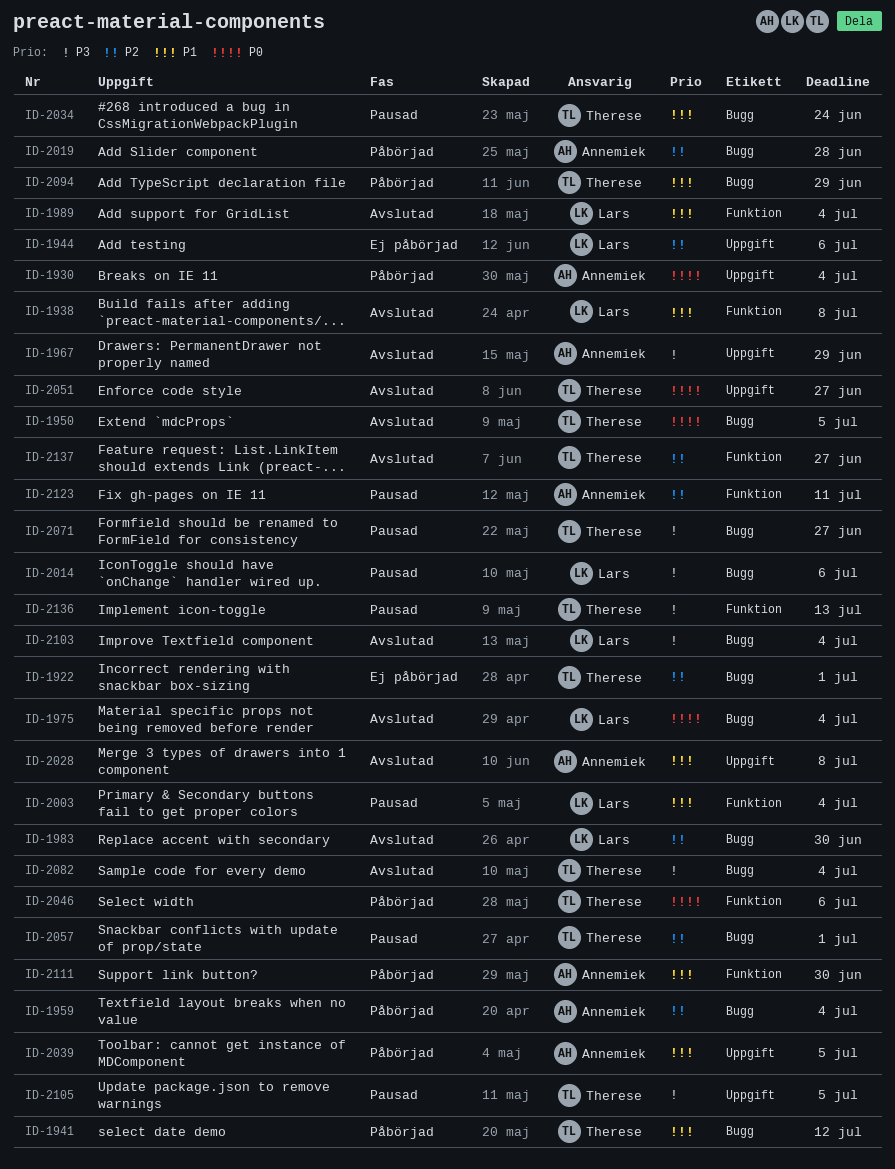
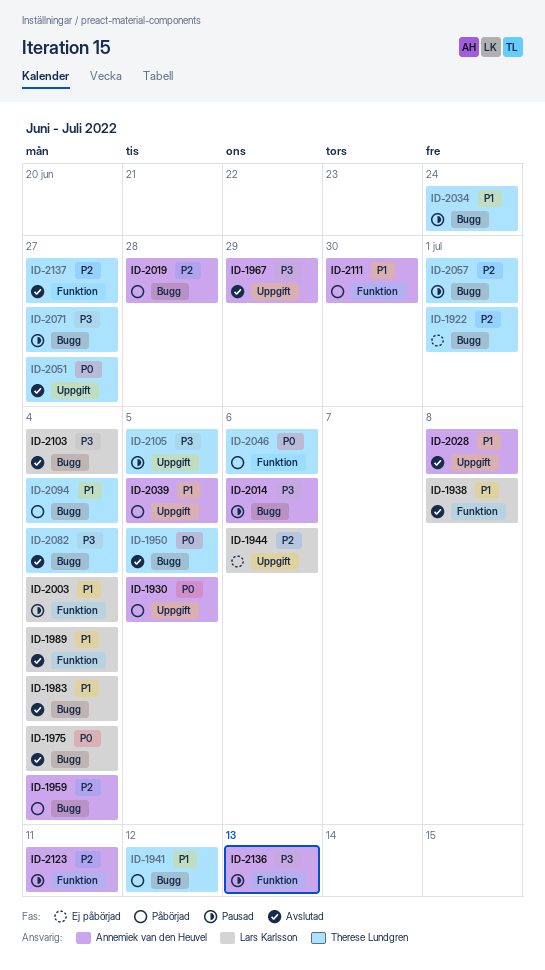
ID-1930, due: Jul 4 -> Jul 5
ID-1983, priority: P2 -> P1
ID-1983, due: Jun 30 -> Jul 4
ID-2014, owner: Lars Karlsson -> Annemiek van den Heuvel
ID-2094, due: Jun 29 -> Jul 4
ID-2136, owner: Therese Lundgren -> Annemiek van den Heuvel

